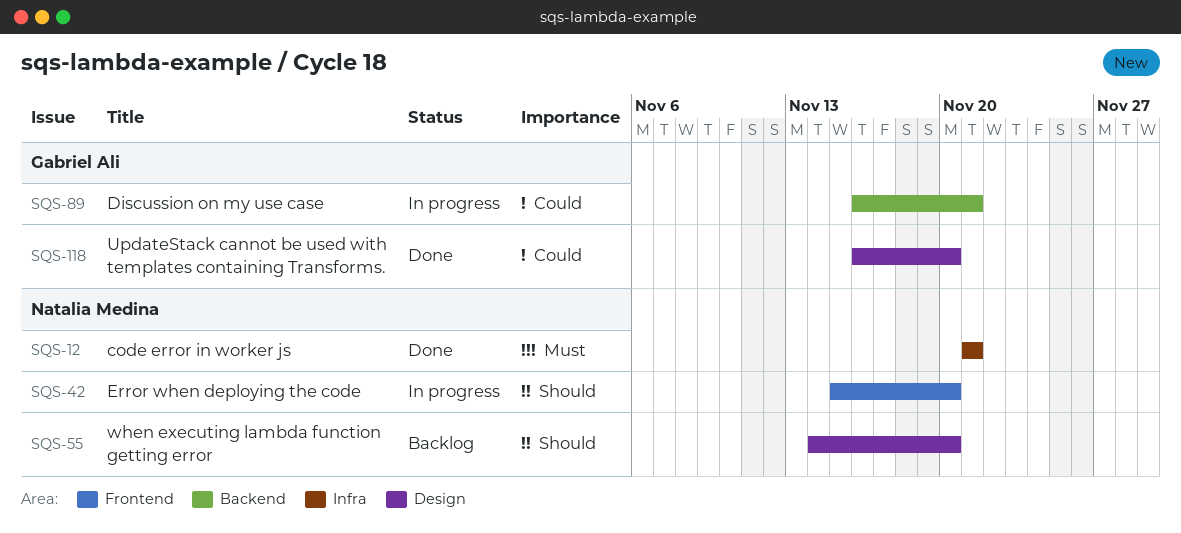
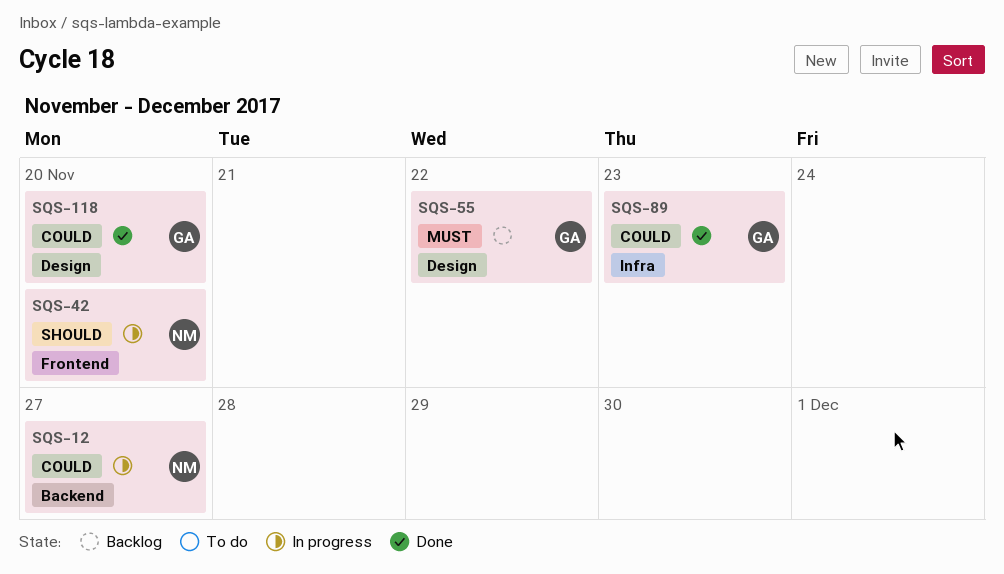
SQS-12, status: Done -> In progress
SQS-12, priority: Must -> Could
SQS-12, label: Infra -> Backend
SQS-12, due: Nov 21 -> Nov 27
SQS-55, owner: Natalia Medina -> Gabriel Ali
SQS-55, priority: Should -> Must
SQS-55, due: Nov 20 -> Nov 22
SQS-89, status: In progress -> Done
SQS-89, label: Backend -> Infra
SQS-89, due: Nov 21 -> Nov 23

